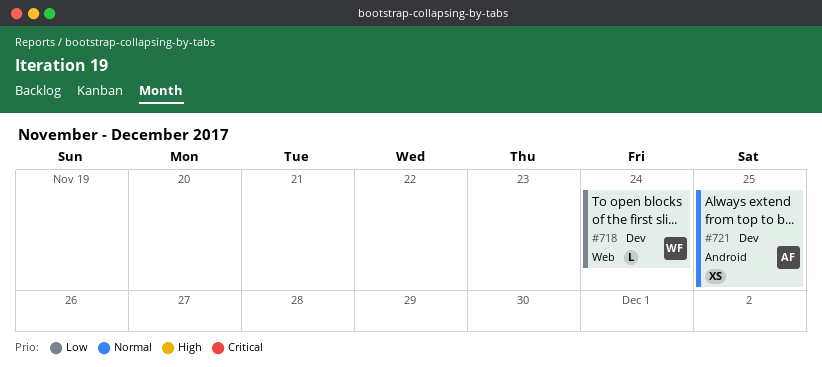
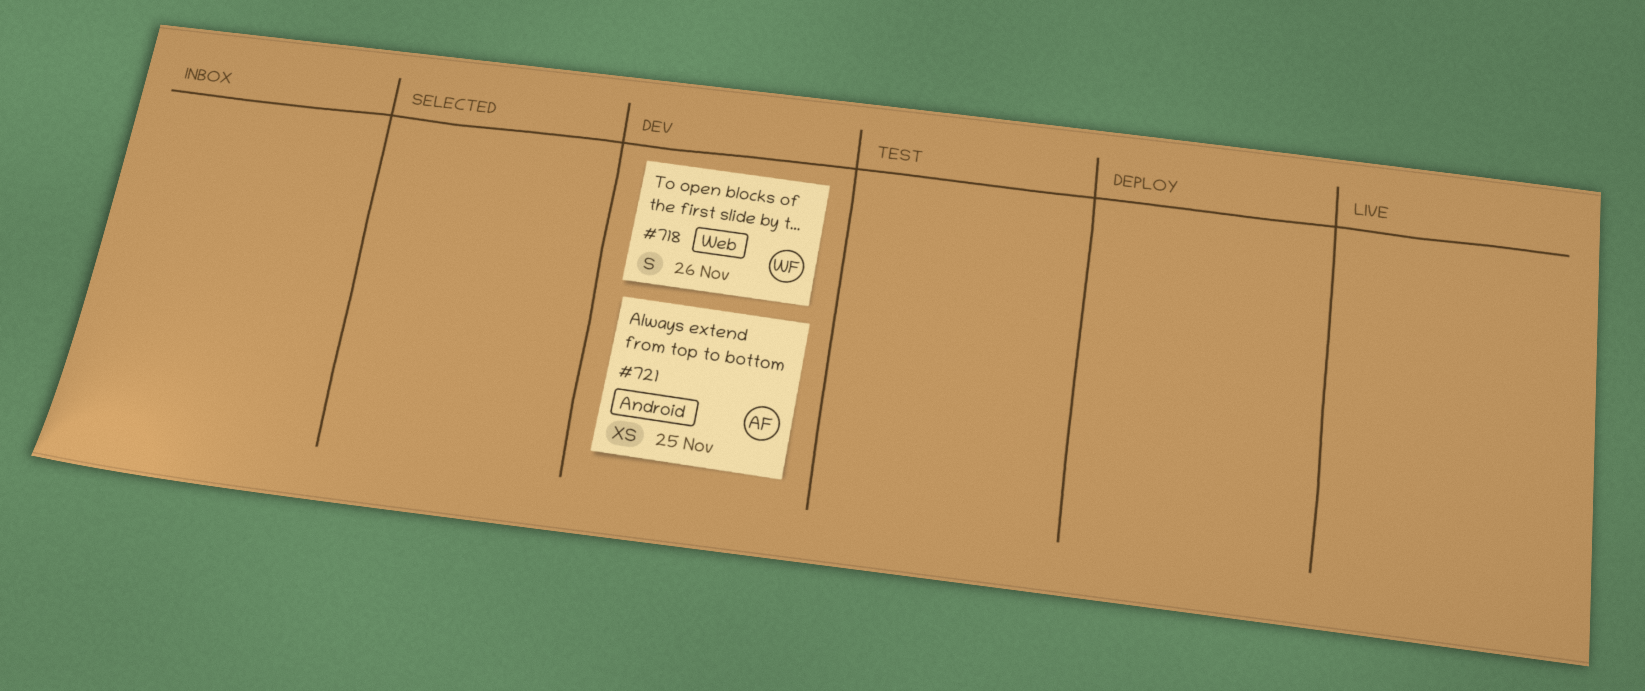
#718, estimate: L -> S
#718, due: Nov 24 -> Nov 26

